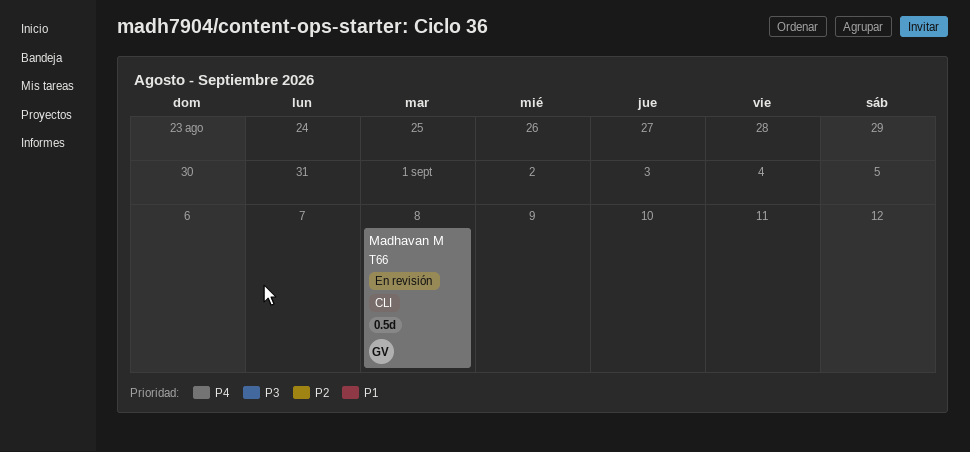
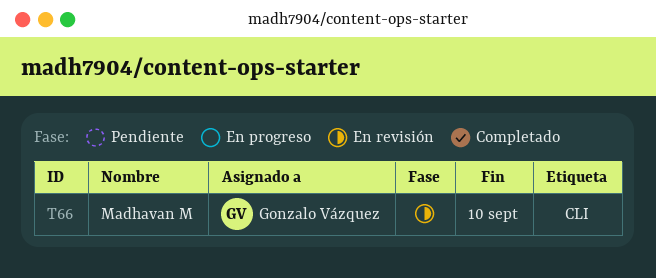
T66, due: Sep 8 -> Sep 10

